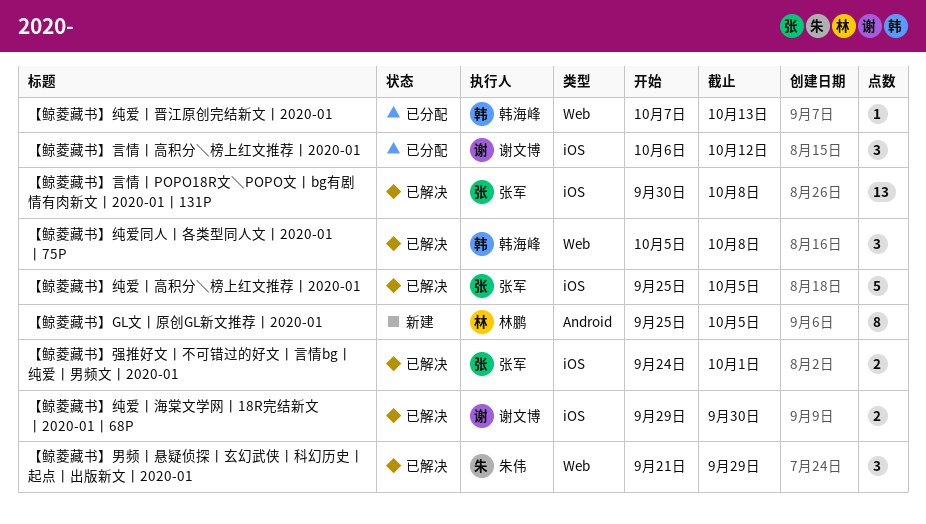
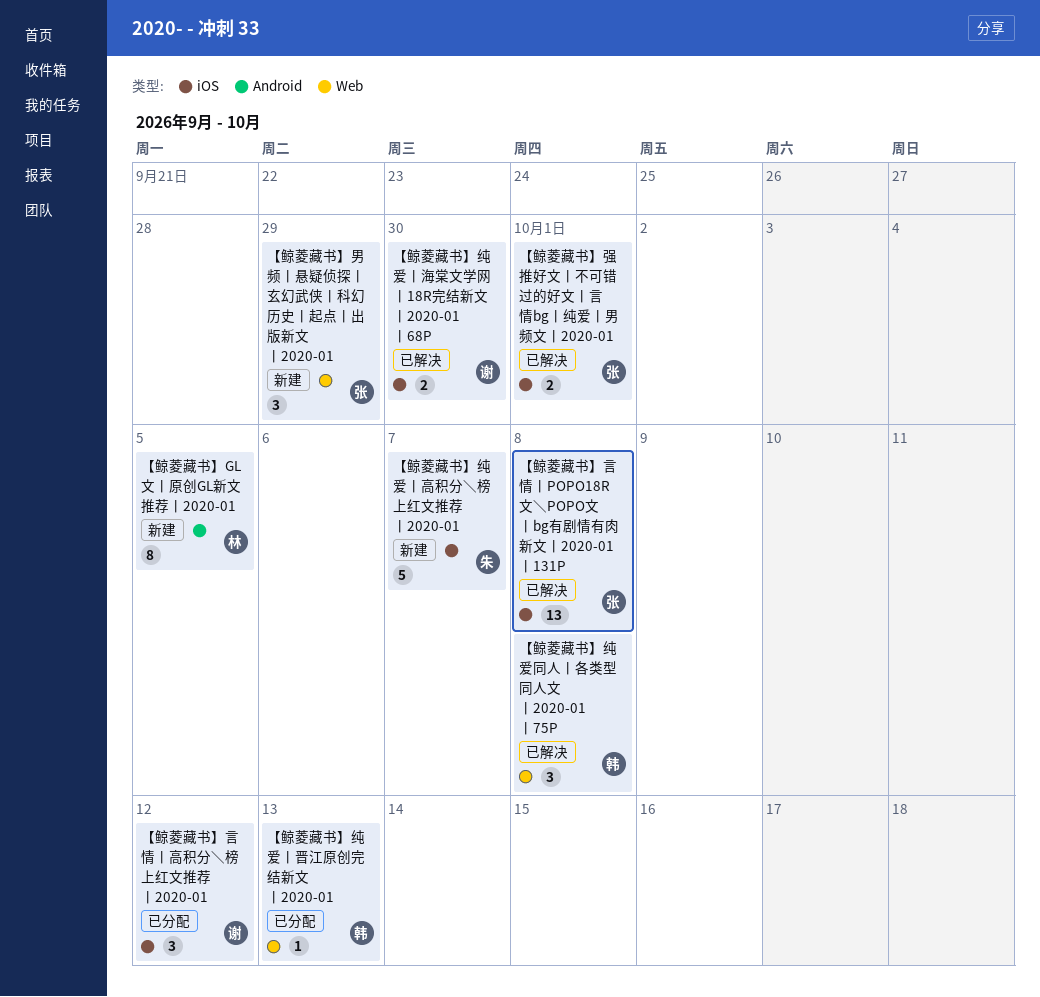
【鲸菱藏书】男频丨悬疑侦探丨玄幻武侠丨科幻历史丨起点丨出版新文丨2020-01, status: 已解决 -> 新建
【鲸菱藏书】男频丨悬疑侦探丨玄幻武侠丨科幻历史丨起点丨出版新文丨2020-01, owner: 朱伟 -> 张军
【鲸菱藏书】纯爱丨高积分＼榜上红文推荐丨2020-01, status: 已解决 -> 新建
【鲸菱藏书】纯爱丨高积分＼榜上红文推荐丨2020-01, owner: 张军 -> 朱伟
【鲸菱藏书】纯爱丨高积分＼榜上红文推荐丨2020-01, due: Oct 5 -> Oct 7

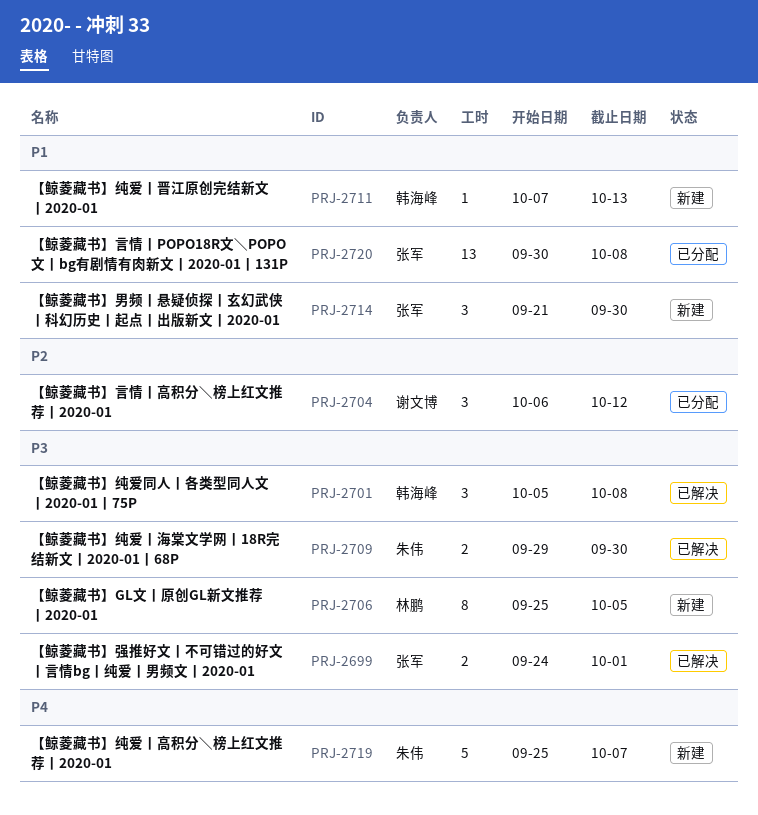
【鲸菱藏书】男频丨悬疑侦探丨玄幻武侠丨科幻历史丨起点丨出版新文丨2020-01, due: Sep 29 -> Sep 30
【鲸菱藏书】纯爱丨晋江原创完结新文丨2020-01, status: 已分配 -> 新建
【鲸菱藏书】纯爱丨海棠文学网丨18R完结新文丨2020-01丨68P, owner: 谢文博 -> 朱伟
【鲸菱藏书】言情丨POPO18R文＼POPO文丨bg有剧情有肉新文丨2020-01丨131P, status: 已解决 -> 已分配

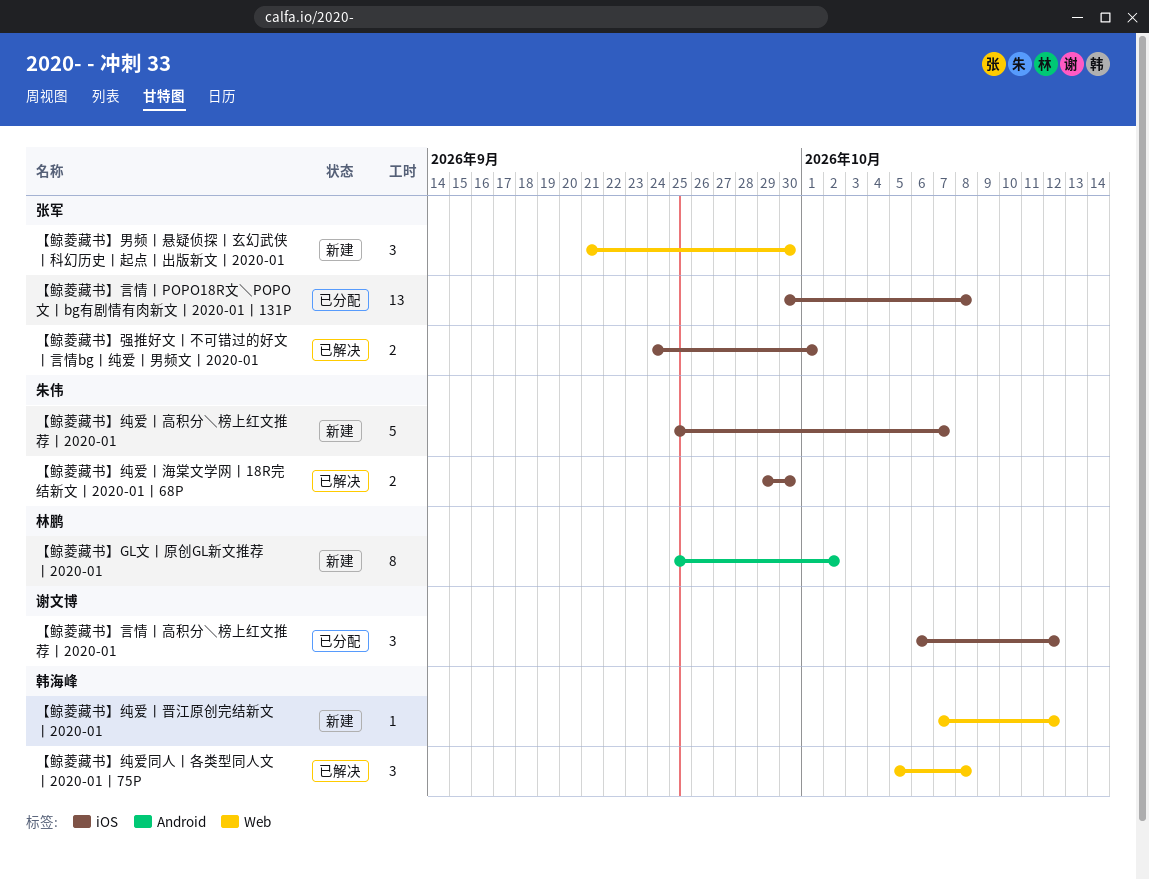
【鲸菱藏书】GL文丨原创GL新文推荐丨2020-01, due: Oct 5 -> Oct 2
【鲸菱藏书】纯爱丨晋江原创完结新文丨2020-01, due: Oct 13 -> Oct 12

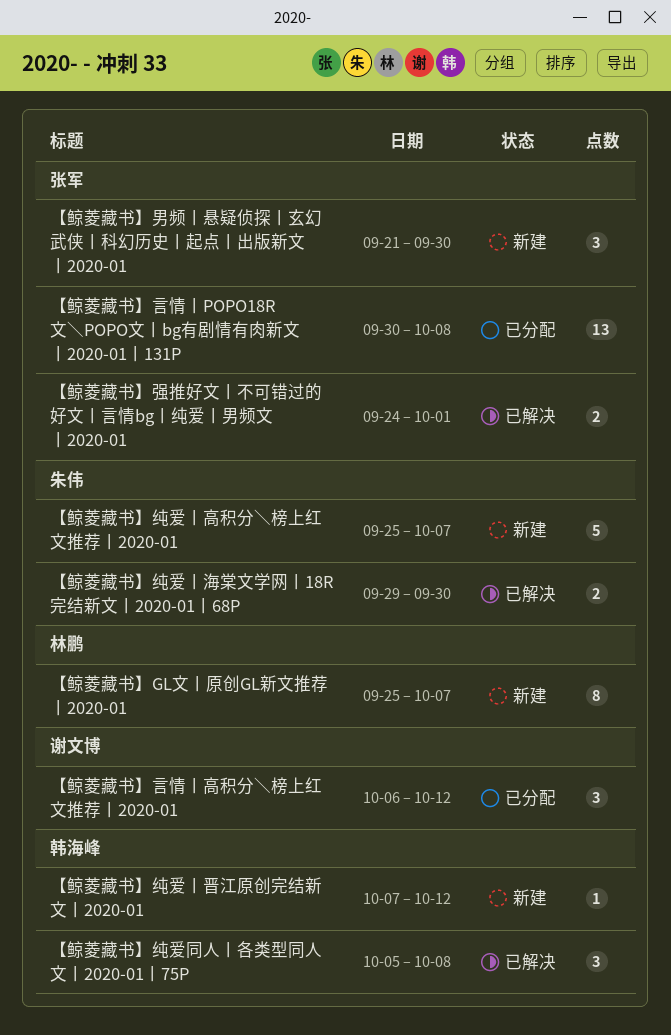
【鲸菱藏书】GL文丨原创GL新文推荐丨2020-01, due: Oct 2 -> Oct 7

